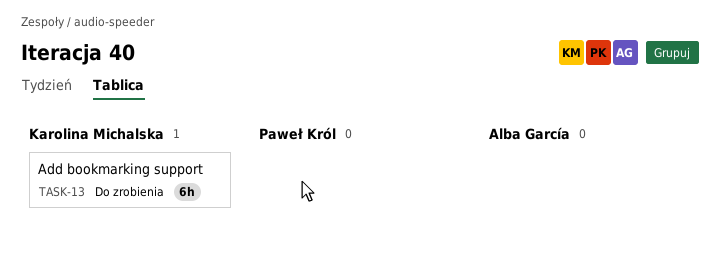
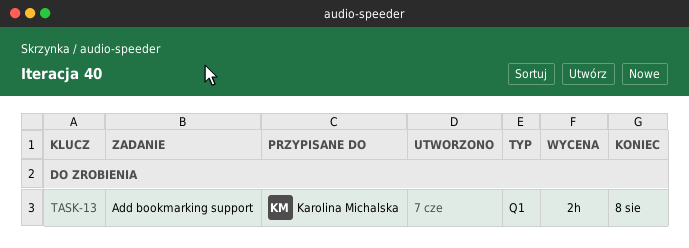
TASK-13, estimate: 6h -> 2h

